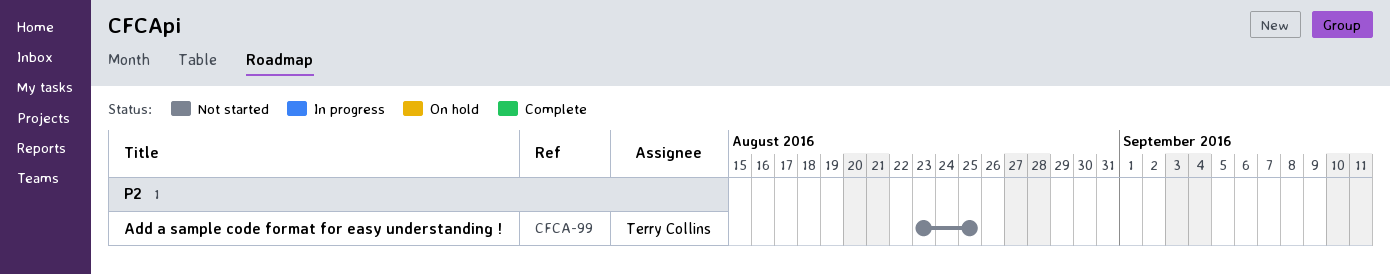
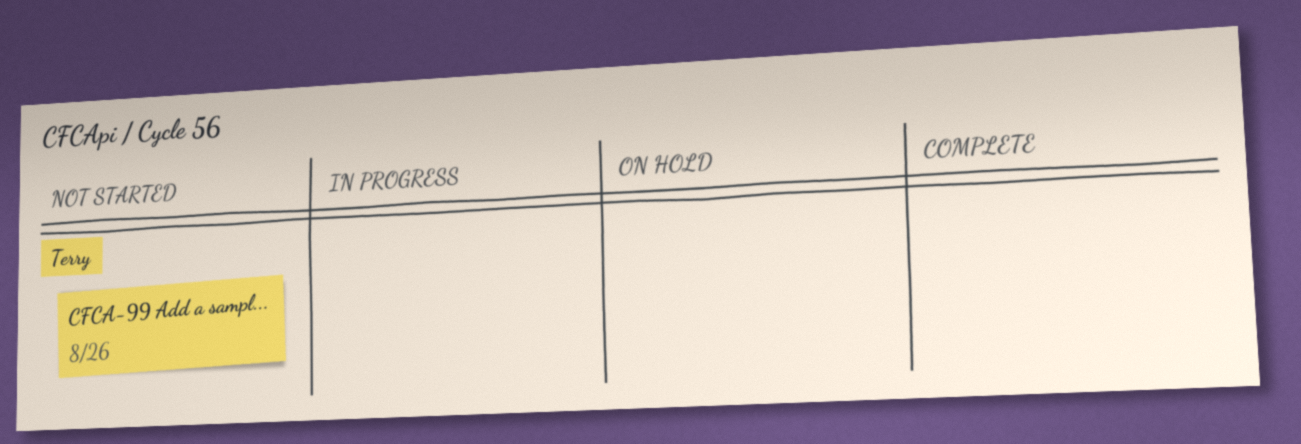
CFCA-99, due: Aug 25 -> Aug 26

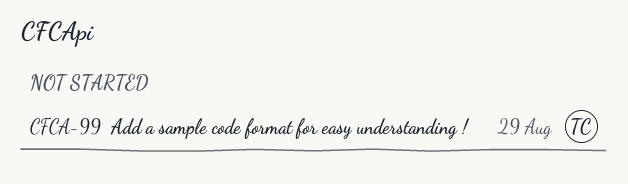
CFCA-99, due: Aug 26 -> Aug 29

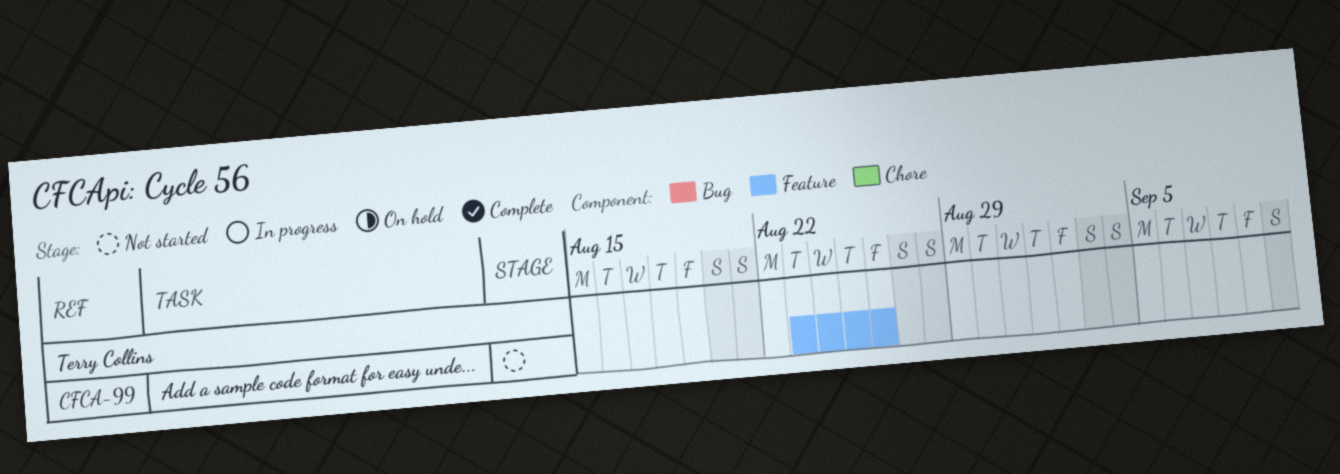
CFCA-99, due: Aug 29 -> Aug 26

